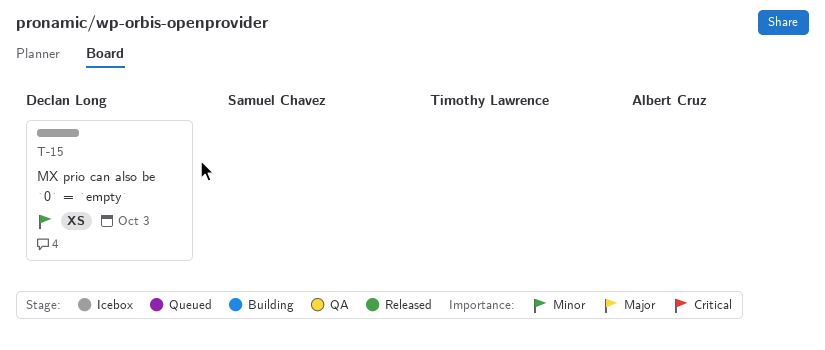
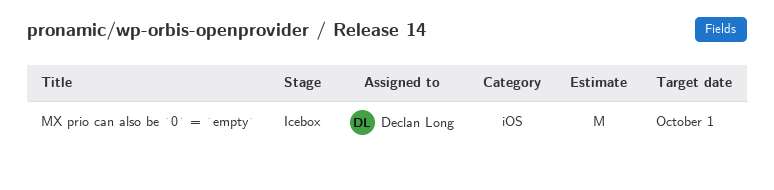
MX prio can also be `0` = `empty`, estimate: XS -> M
MX prio can also be `0` = `empty`, due: Oct 3 -> Oct 1

